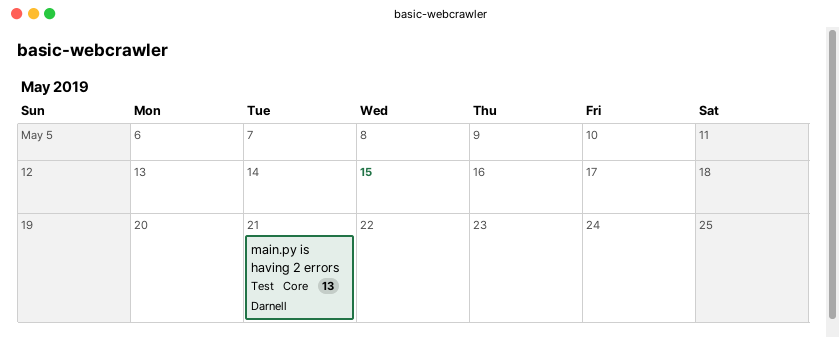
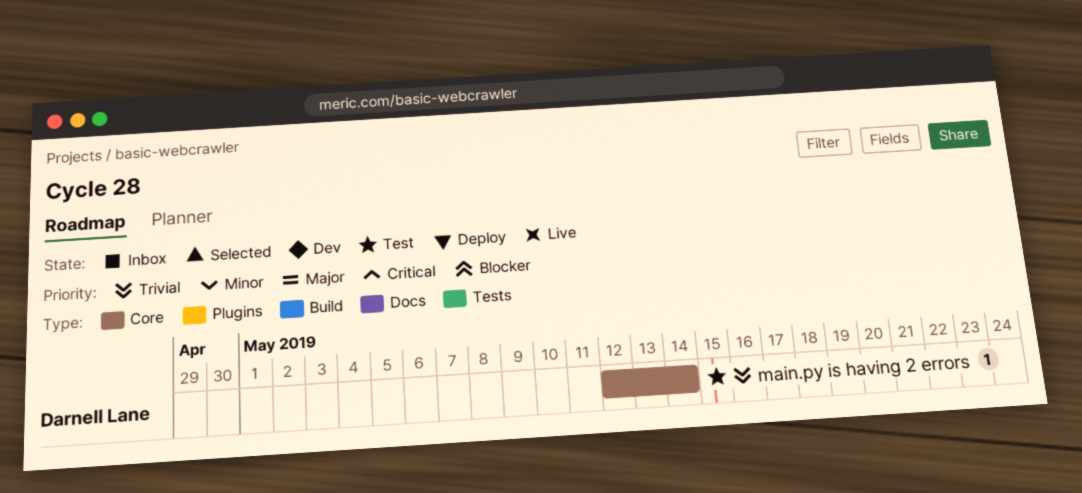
main.py is having 2 errors, estimate: 13 -> 1
main.py is having 2 errors, due: May 21 -> May 14

